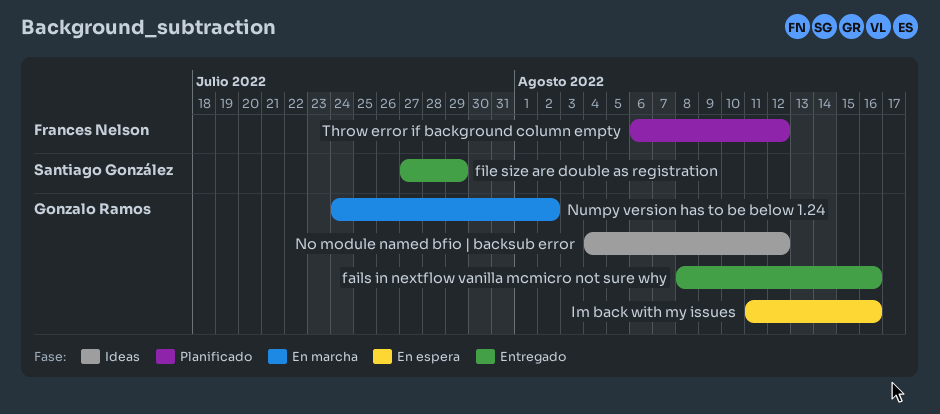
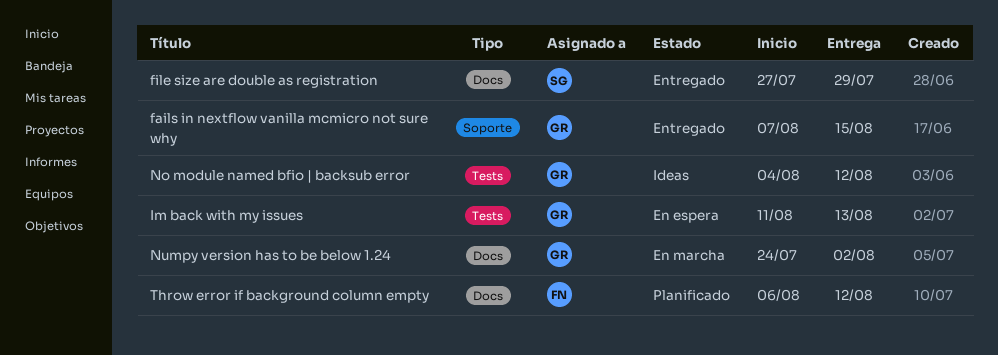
fails in nextflow vanilla mcmicro not sure why, start: Aug 8 -> Aug 7
fails in nextflow vanilla mcmicro not sure why, due: Aug 16 -> Aug 15
Im back with my issues, due: Aug 16 -> Aug 13

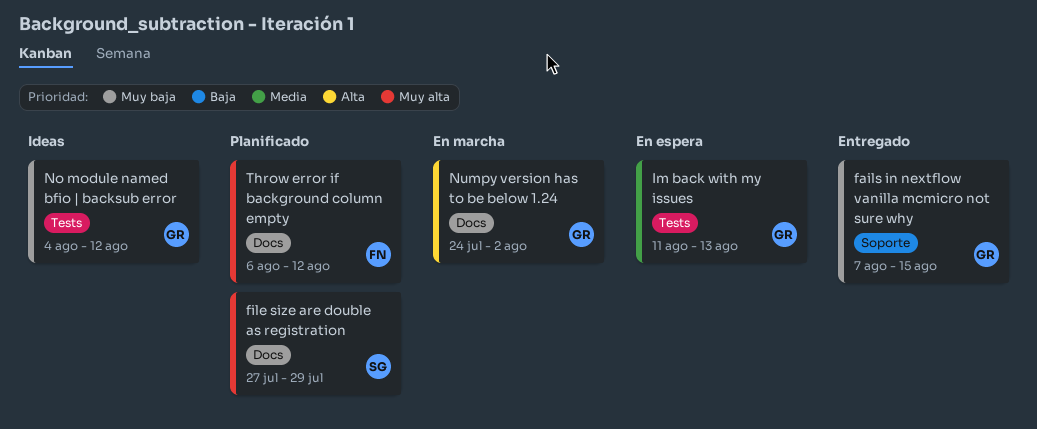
file size are double as registration, status: Entregado -> Planificado

